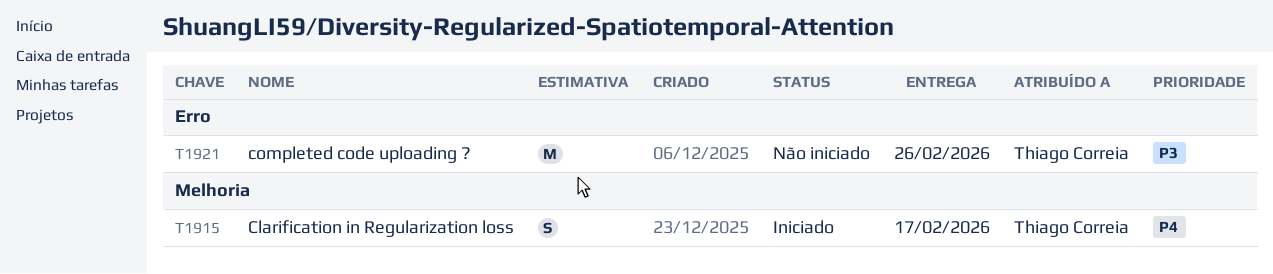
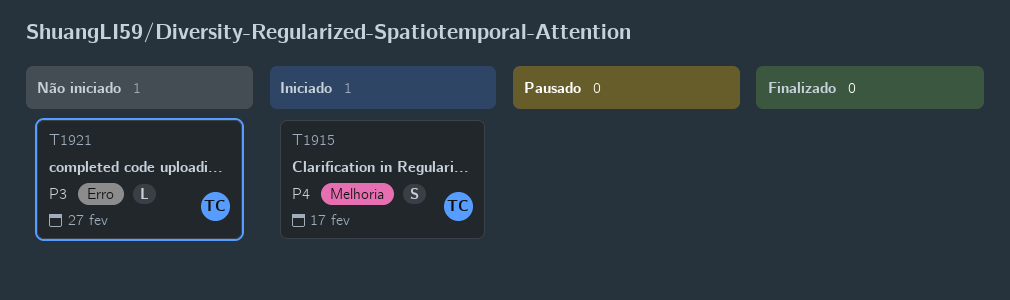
T1921, estimate: M -> L
T1921, due: Feb 26 -> Feb 27

